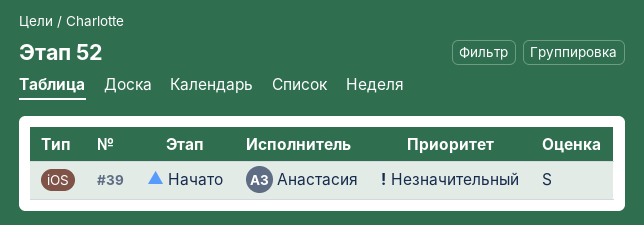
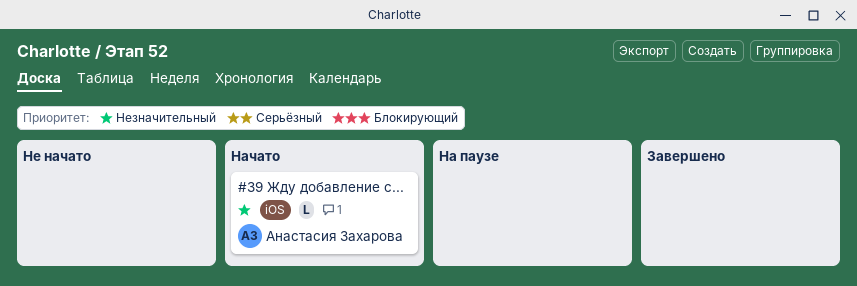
#39, estimate: S -> L

